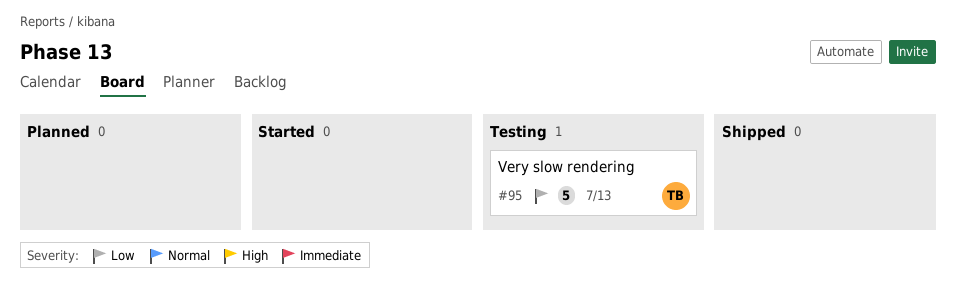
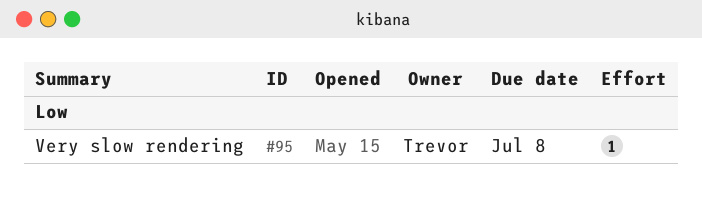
#95, estimate: 5 -> 1
#95, due: Jul 13 -> Jul 8

